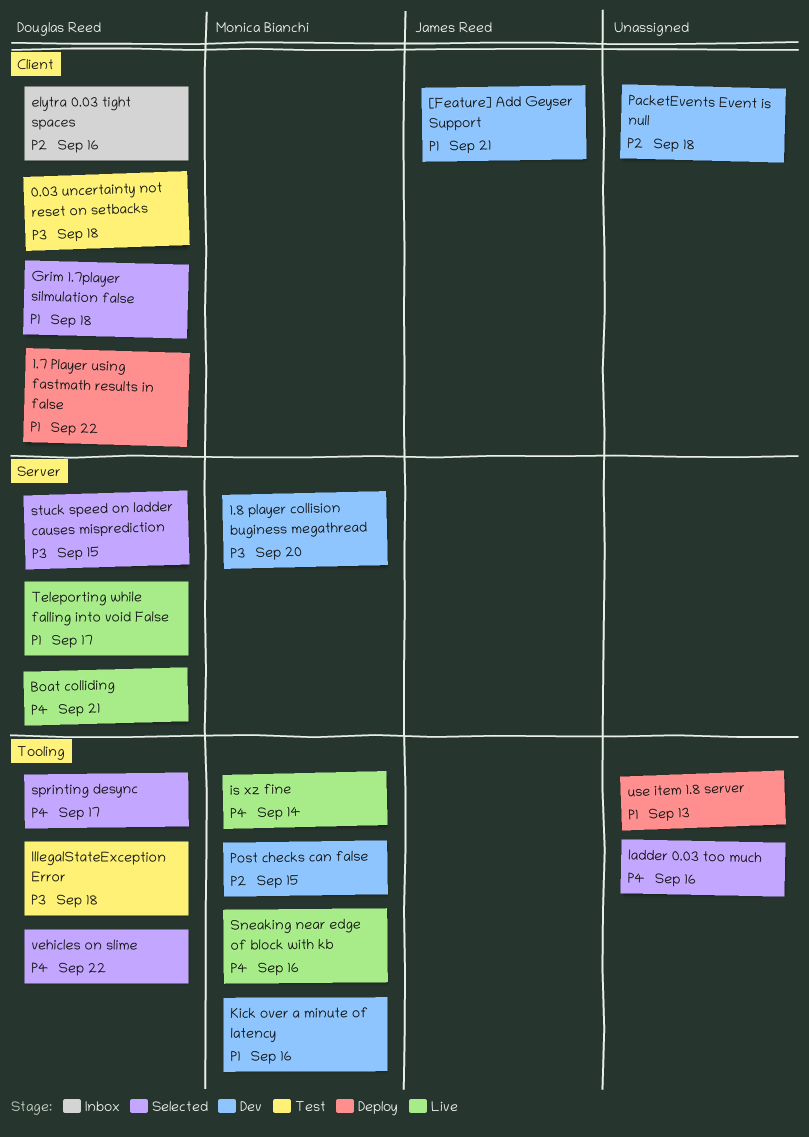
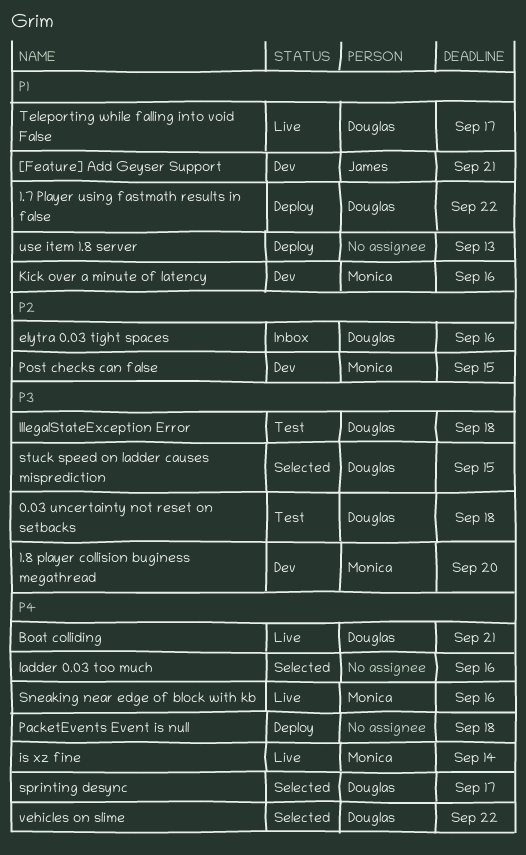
Grim 1.7player silmulation false: present -> none
PacketEvents Event is null, status: Dev -> Deploy
PacketEvents Event is null, priority: P2 -> P4

